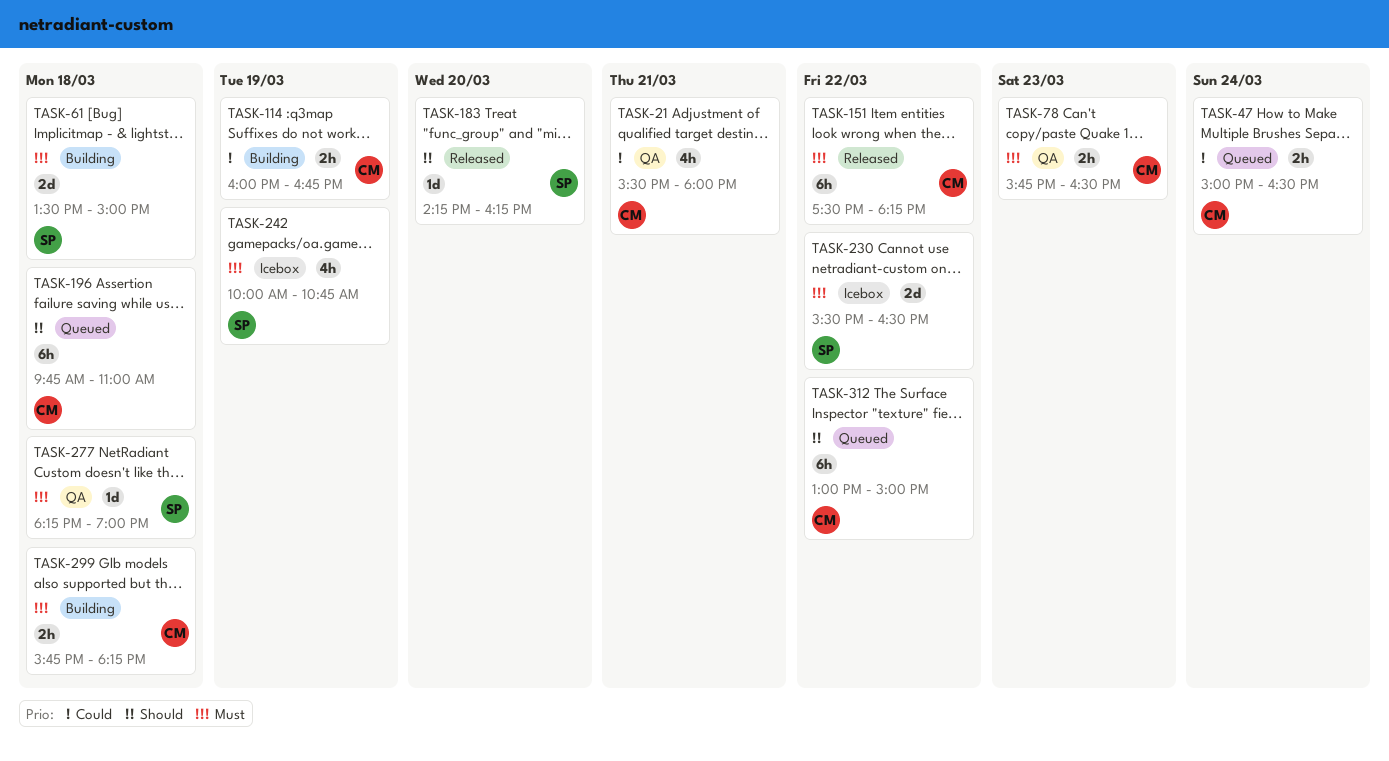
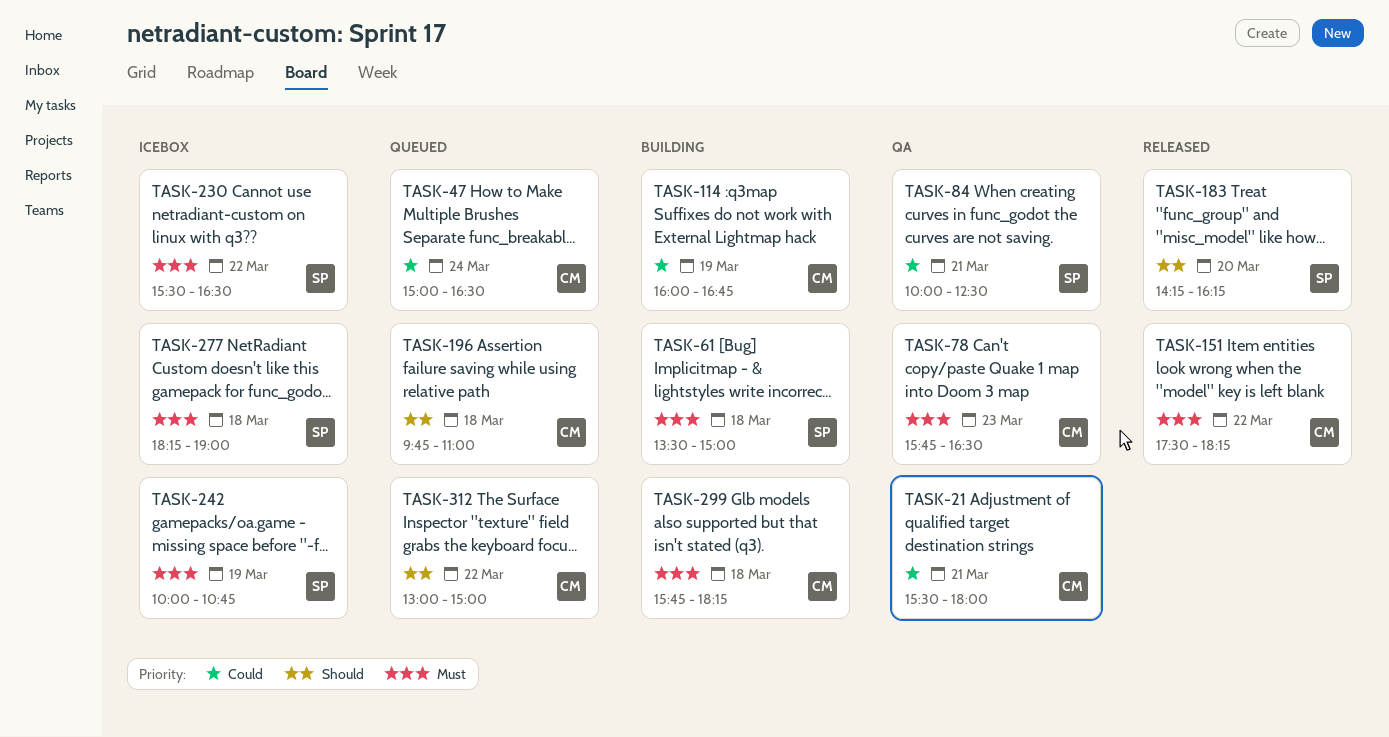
TASK-84: none -> present
TASK-277, status: QA -> Icebox

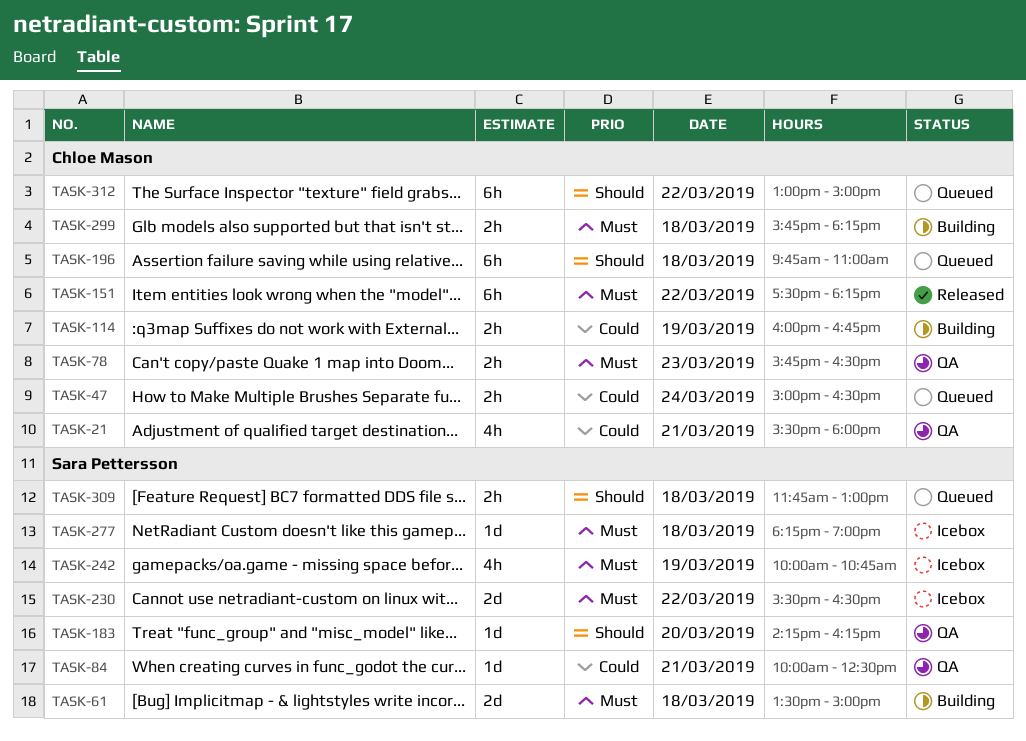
TASK-183, status: Released -> QA
TASK-309: none -> present

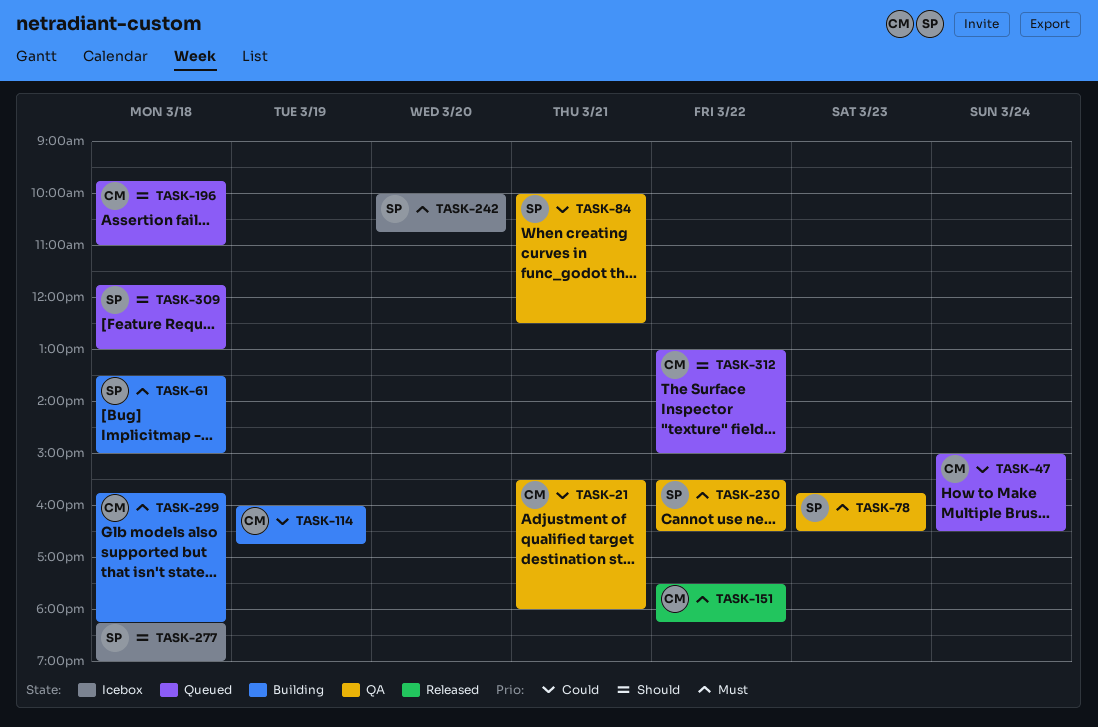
TASK-78, owner: Chloe Mason -> Sara Pettersson
TASK-183: present -> none
TASK-230, status: Icebox -> QA
TASK-242, day: Mar 19 -> Mar 20
TASK-277, priority: Must -> Should

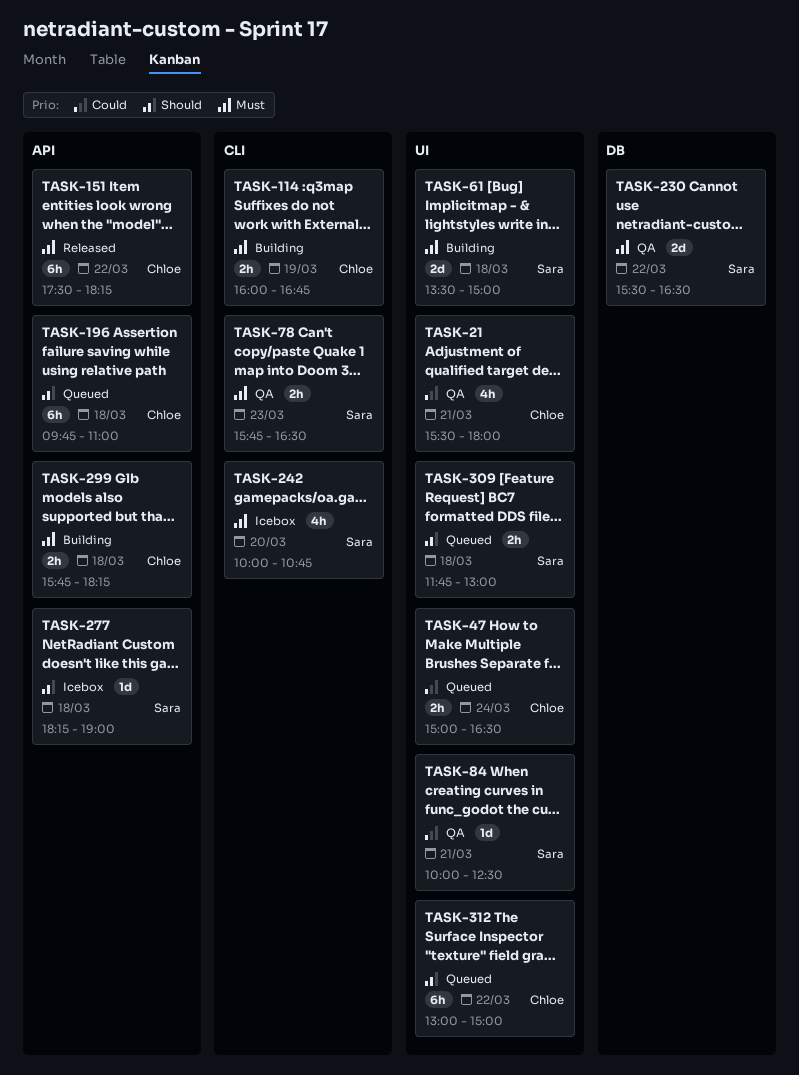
TASK-114, priority: Could -> Must

